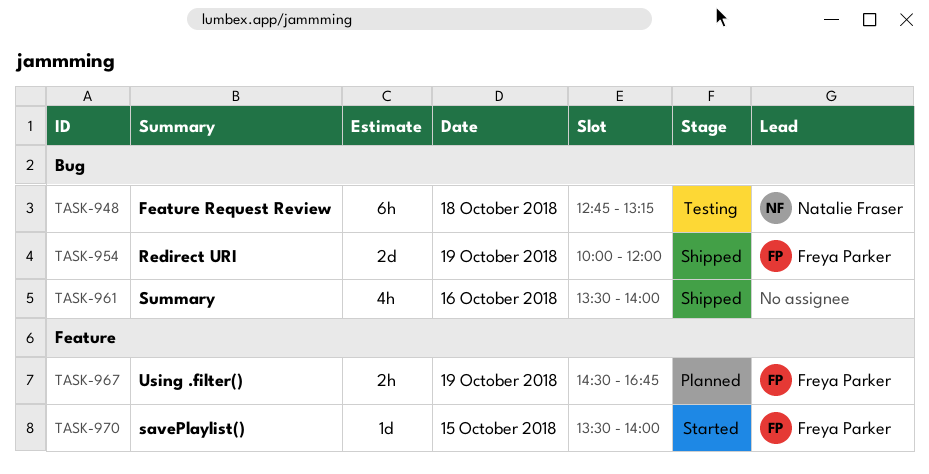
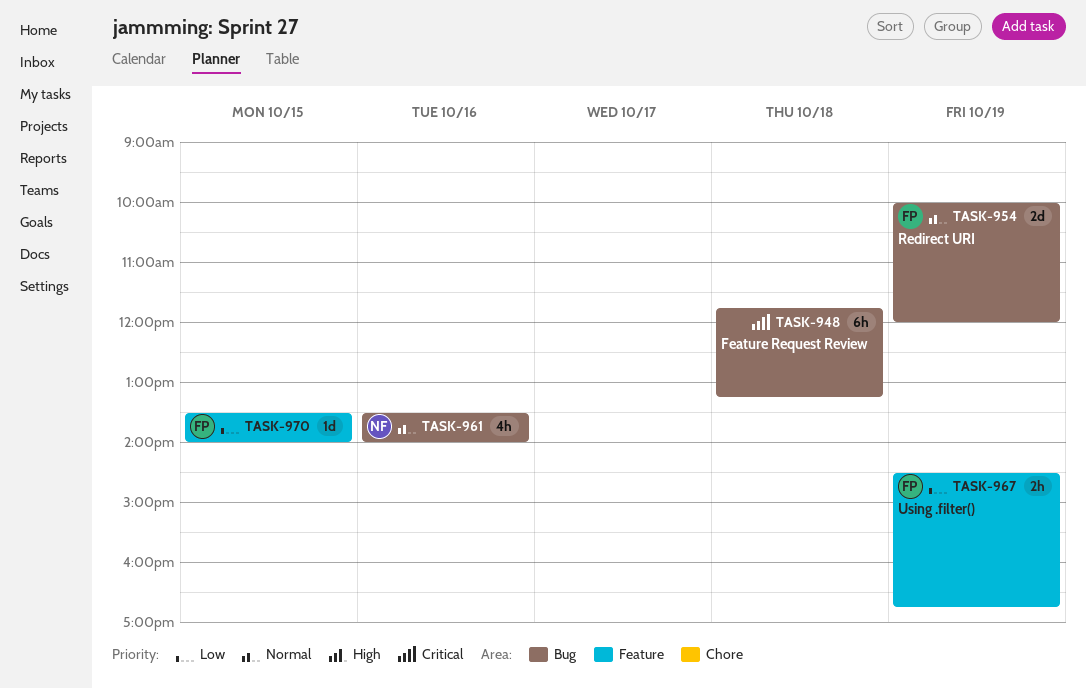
TASK-948, owner: Natalie Fraser -> none
TASK-948, begins: 12:45 -> 11:45
TASK-961, owner: none -> Natalie Fraser

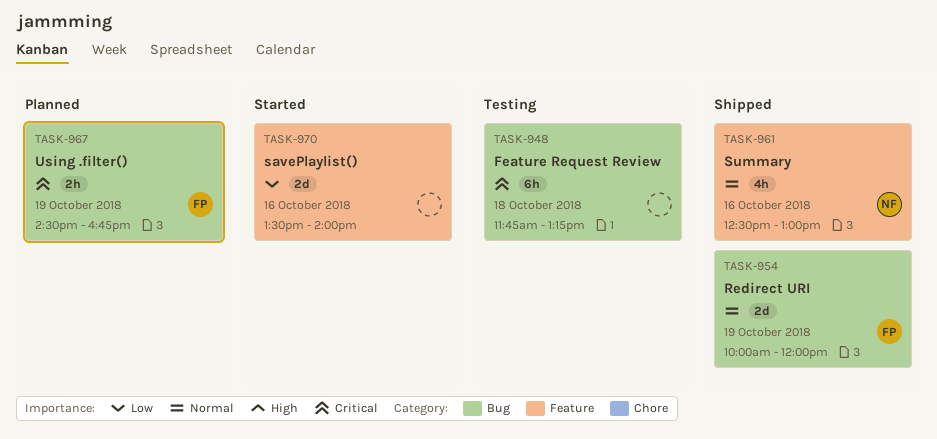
TASK-961, label: Bug -> Feature
TASK-961, begins: 13:30 -> 12:30
TASK-961, ends: 14:00 -> 13:00
TASK-967, priority: Low -> Critical
TASK-967, label: Feature -> Bug
TASK-970, owner: FP -> none
TASK-970, estimate: 1d -> 2d
TASK-970, day: Oct 15 -> Oct 16

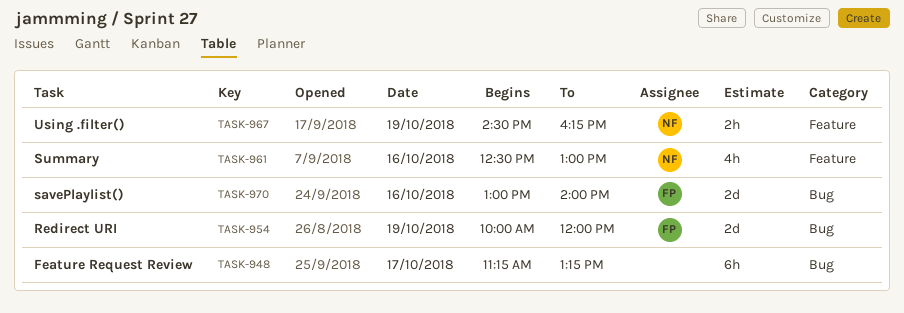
TASK-948, day: Oct 18 -> Oct 17
TASK-948, begins: 11:45 -> 11:15
TASK-967, owner: FP -> NF
TASK-967, label: Bug -> Feature
TASK-967, ends: 16:45 -> 16:15
TASK-970, owner: none -> FP
TASK-970, label: Feature -> Bug
TASK-970, begins: 13:30 -> 13:00

